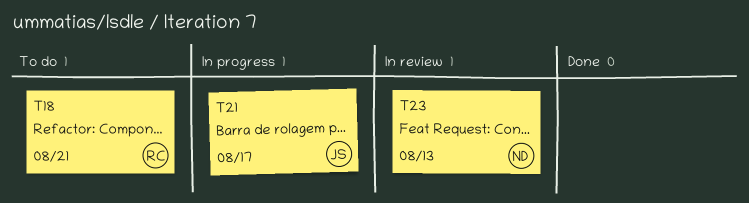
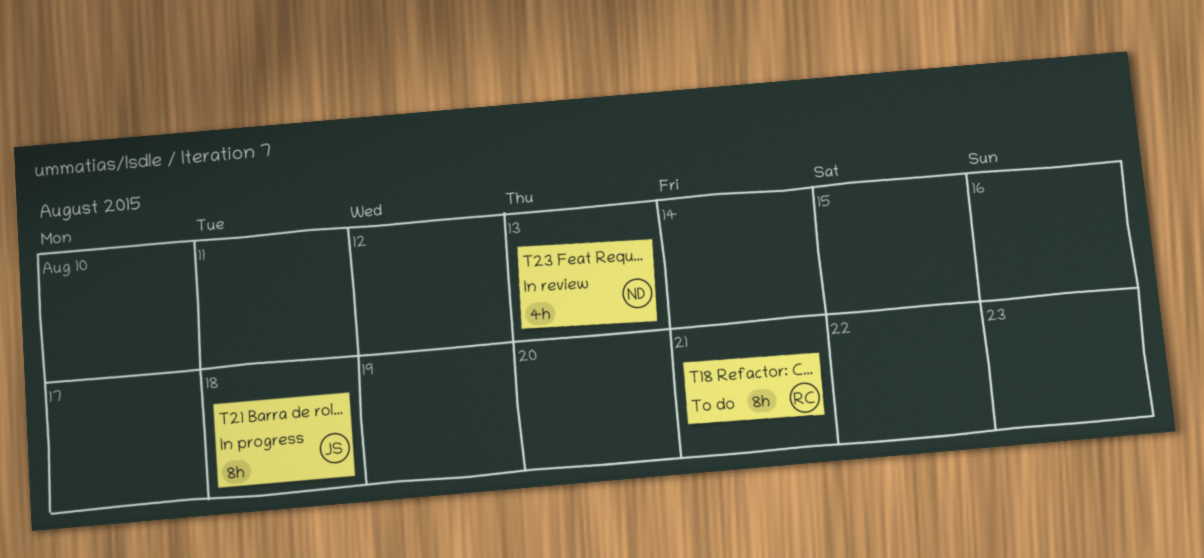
T21, due: Aug 17 -> Aug 18

